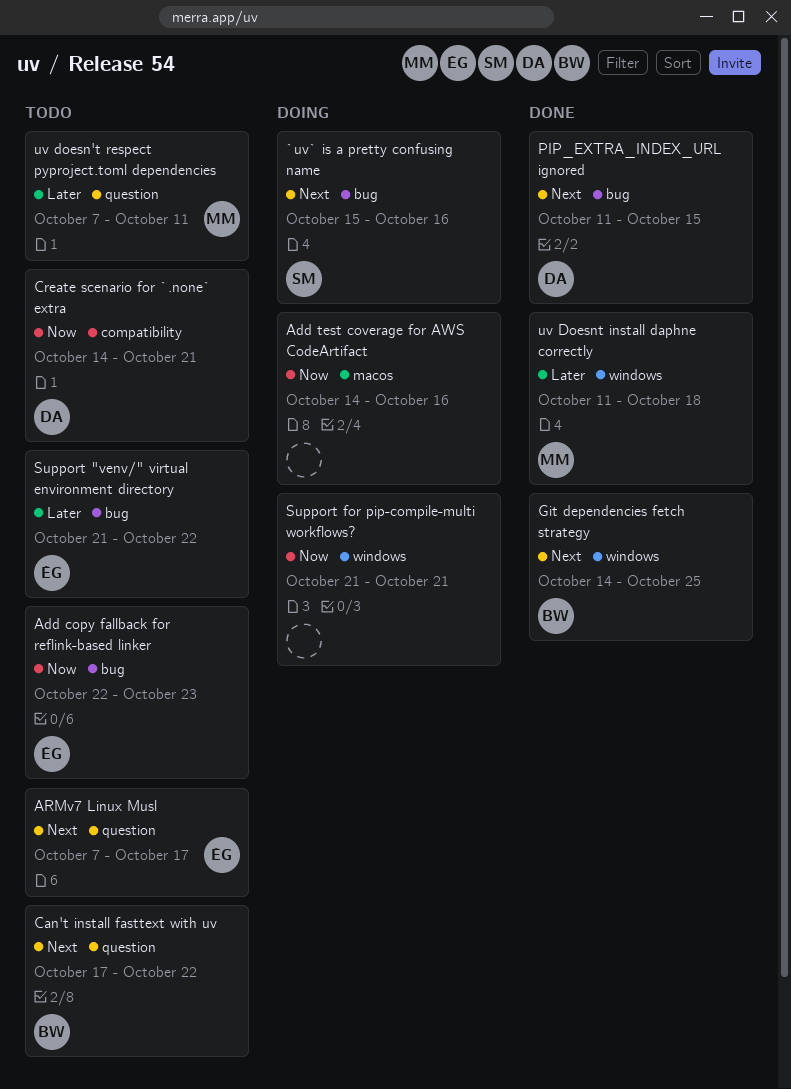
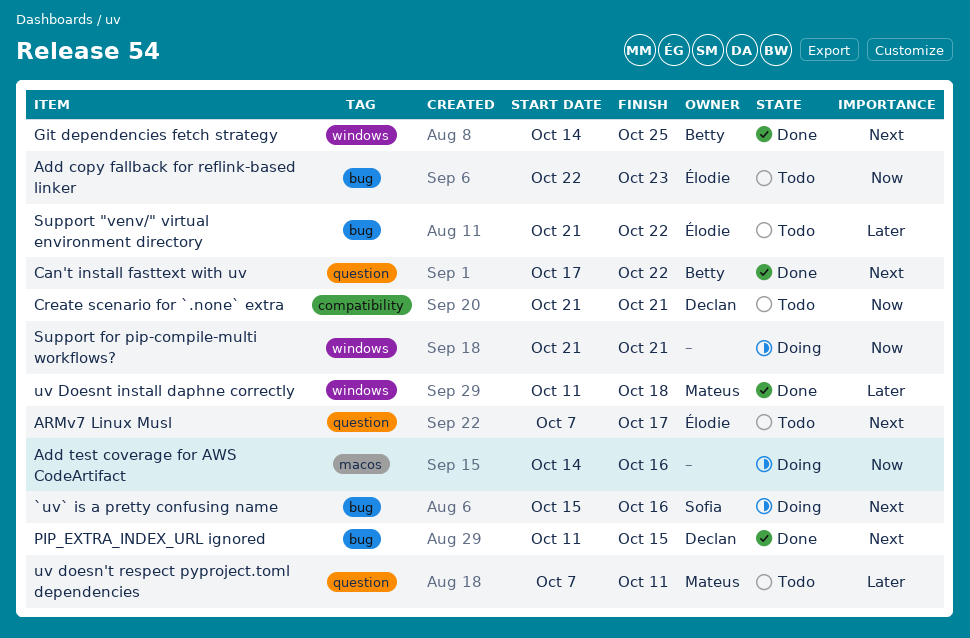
Can't install fasttext with uv, status: Todo -> Done
Create scenario for `.none` extra, start: Oct 14 -> Oct 21

